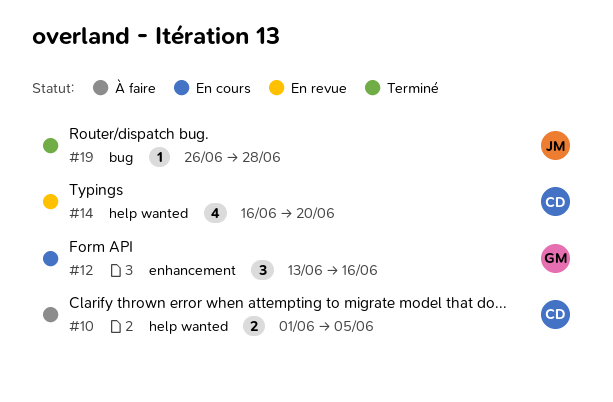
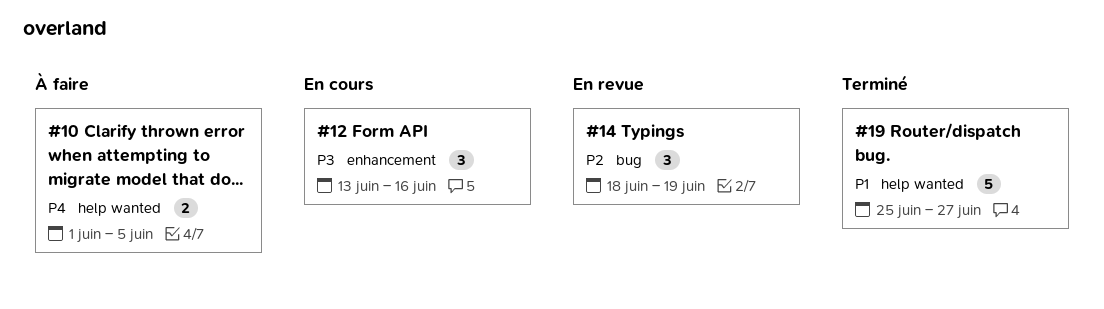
#14, label: help wanted -> bug
#14, estimate: 4 -> 3
#14, start: Jun 16 -> Jun 18
#14, due: Jun 20 -> Jun 19
#19, label: bug -> help wanted
#19, estimate: 1 -> 5
#19, start: Jun 26 -> Jun 25
#19, due: Jun 28 -> Jun 27

